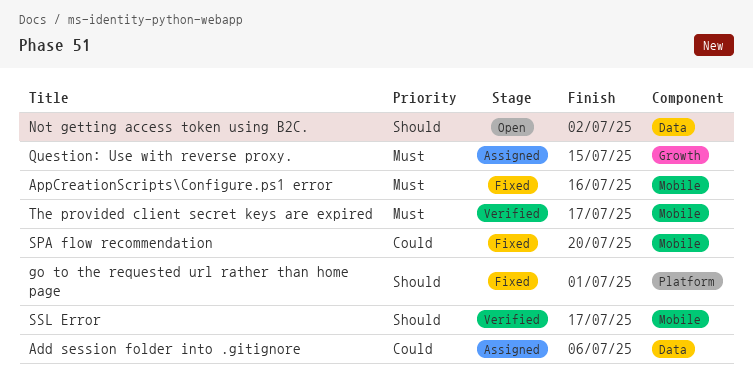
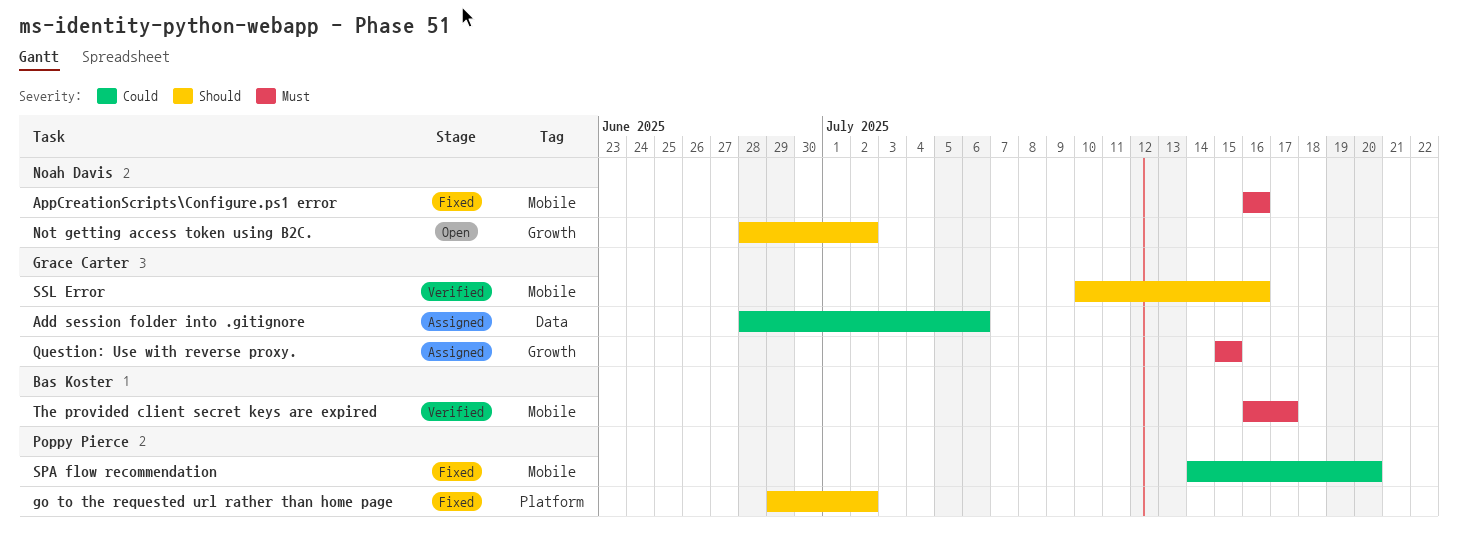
go to the requested url rather than home page, due: Jul 1 -> Jul 2
Not getting access token using B2C., label: Data -> Growth
SSL Error, due: Jul 17 -> Jul 16

